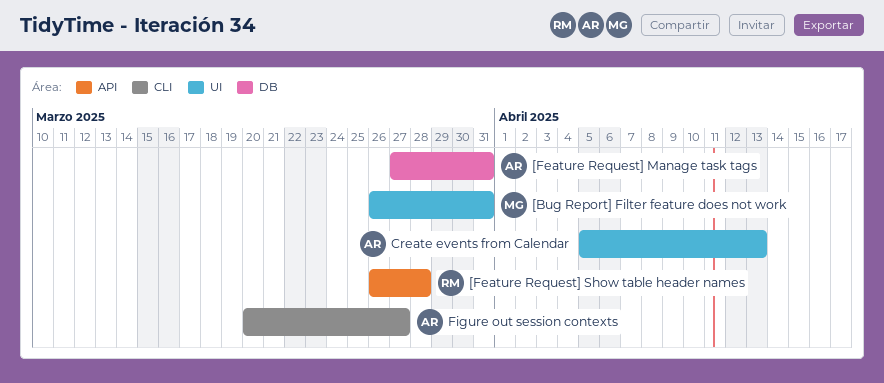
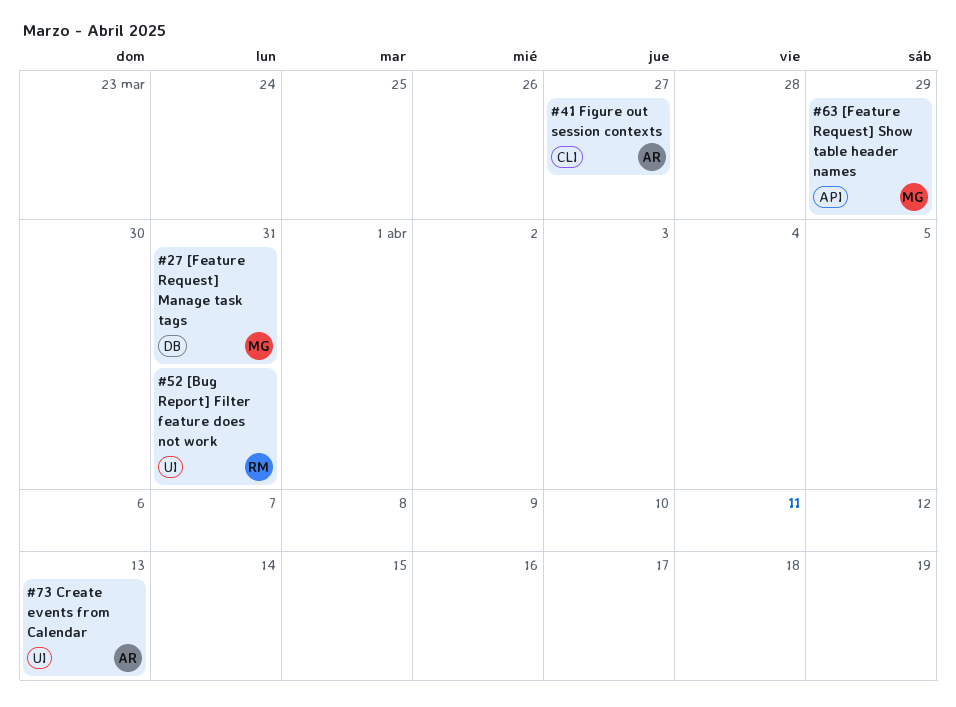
[Bug Report] Filter feature does not work, owner: MG -> RM
[Feature Request] Manage task tags, owner: AR -> MG
[Feature Request] Show table header names, owner: RM -> MG
[Feature Request] Show table header names, due: Mar 28 -> Mar 29

